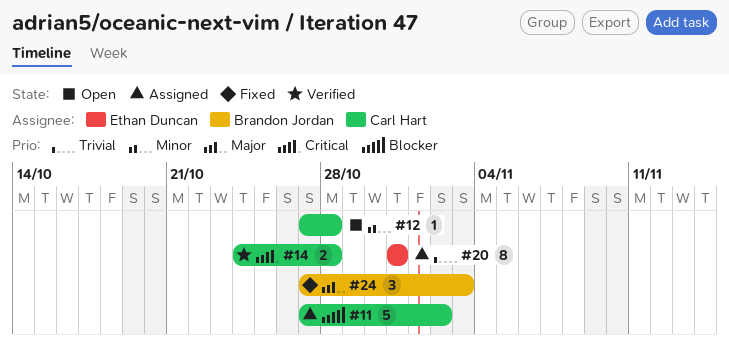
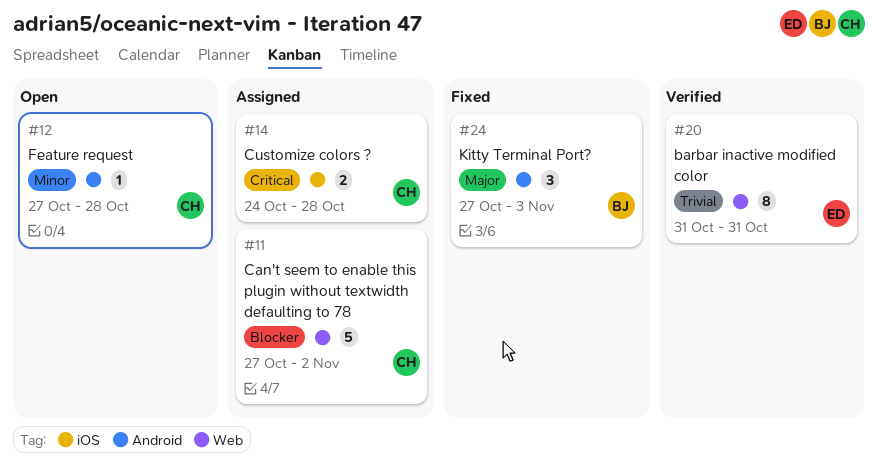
#14, status: Verified -> Assigned
#20, status: Assigned -> Verified

